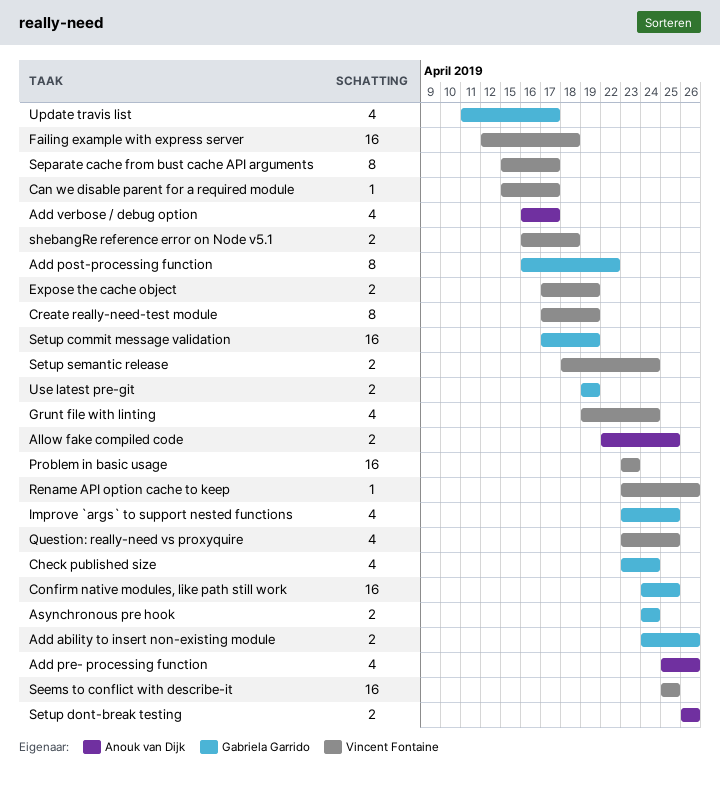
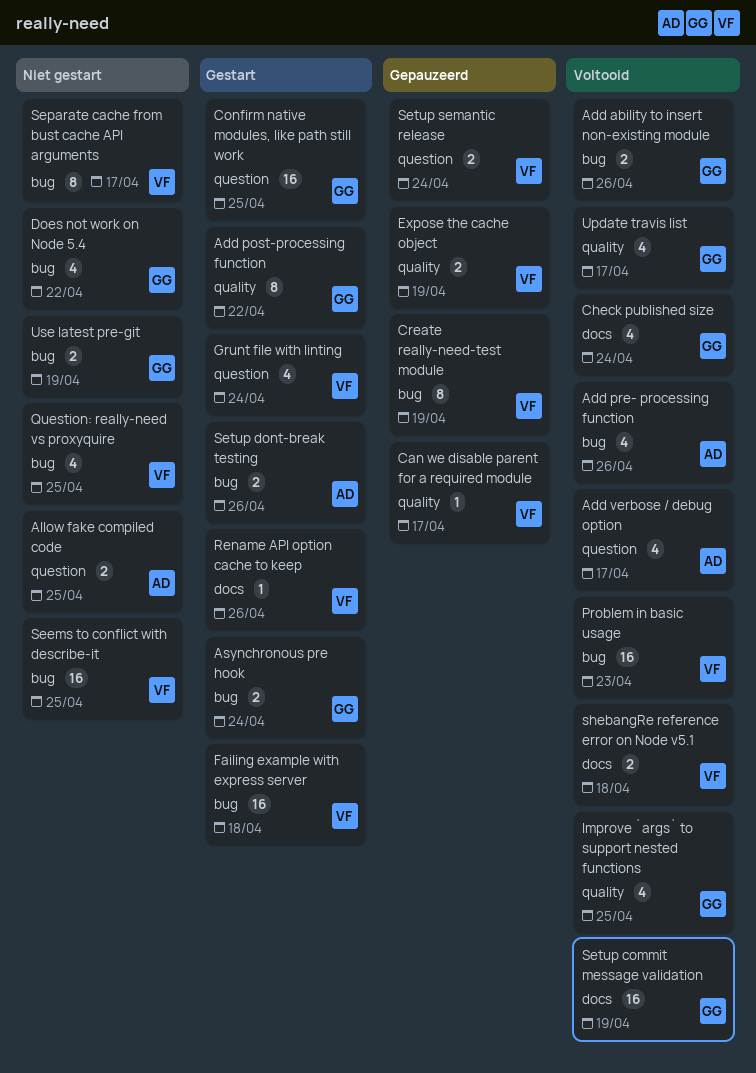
Does not work on Node 5.4: none -> present

